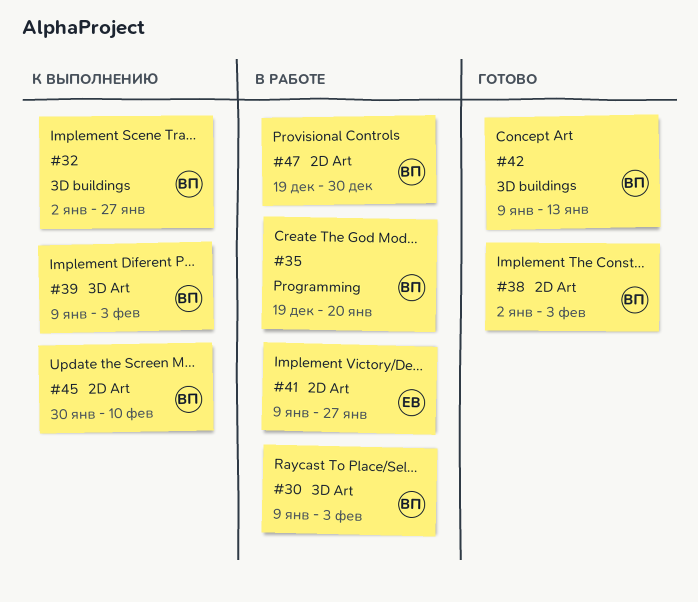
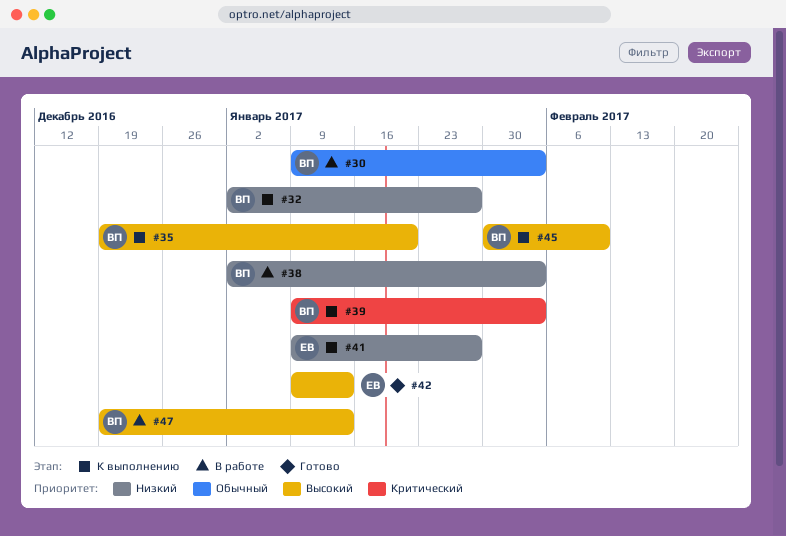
#35, status: В работе -> К выполнению
#38, status: Готово -> В работе
#41, status: В работе -> К выполнению
#42, owner: ВП -> ЕВ
#47, due: Dec 30 -> Jan 13

